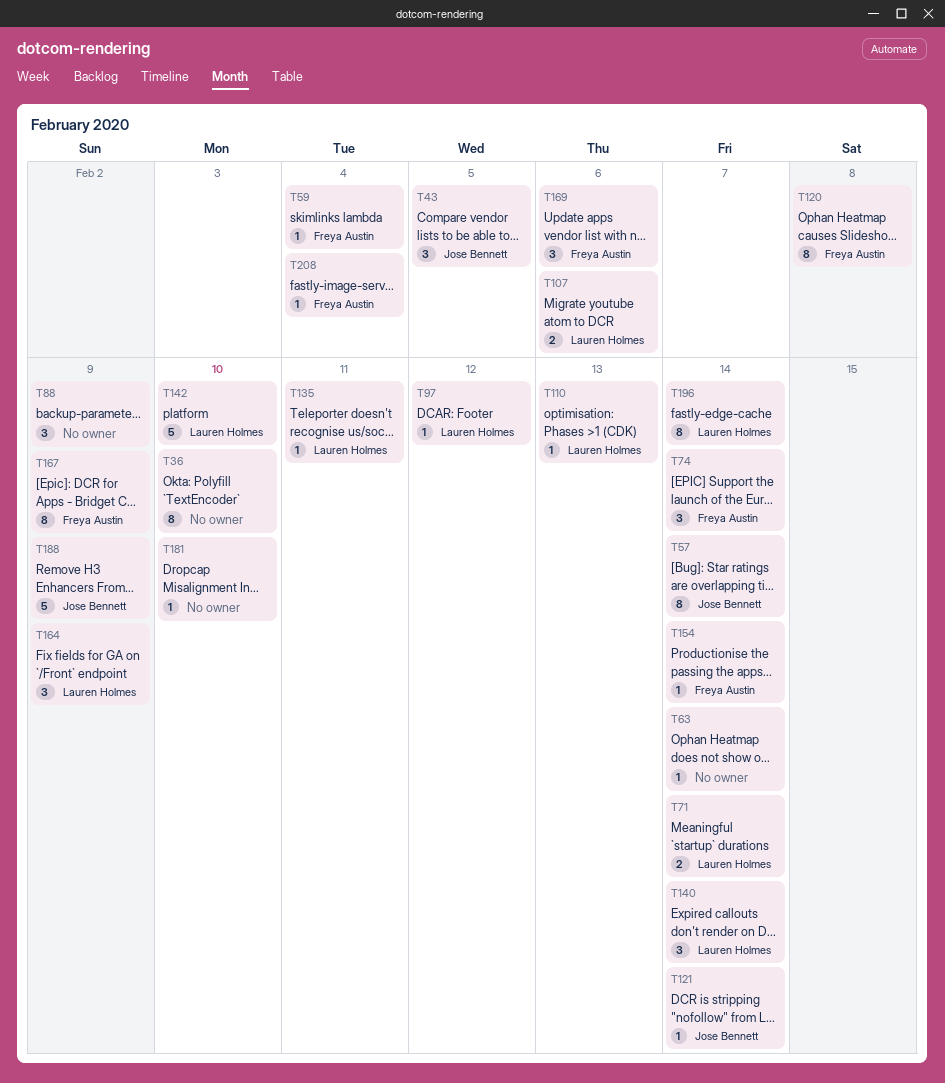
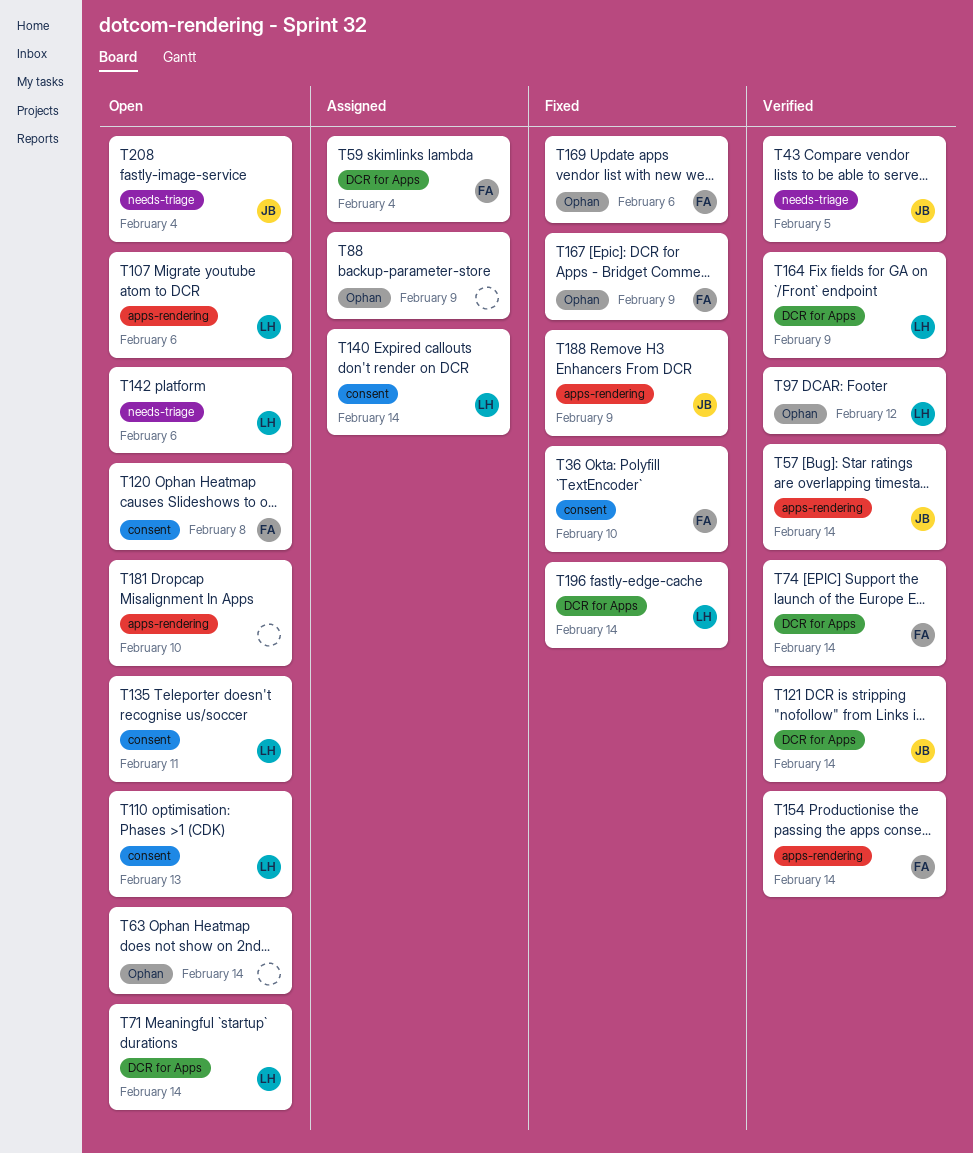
T36, owner: none -> Freya Austin
T142, due: Feb 10 -> Feb 6
T208, owner: Freya Austin -> Jose Bennett

